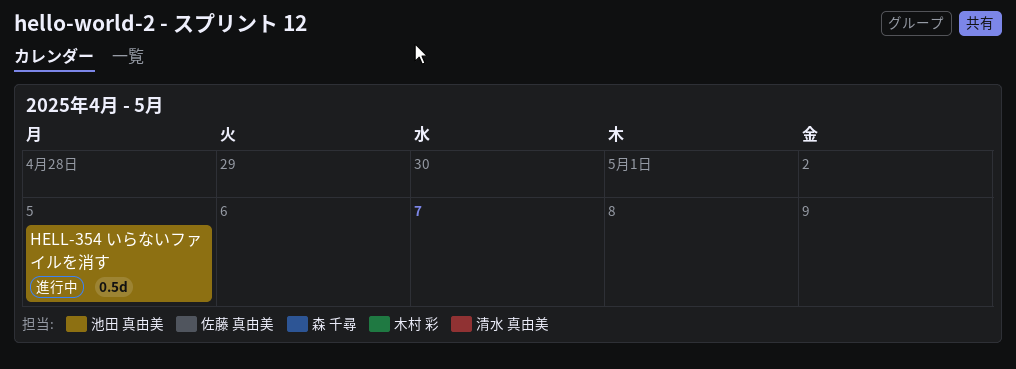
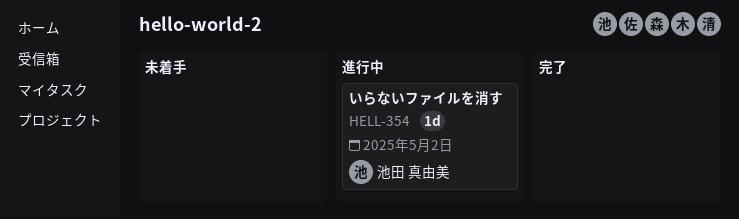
HELL-354, estimate: 0.5d -> 1d
HELL-354, due: May 5 -> May 2

